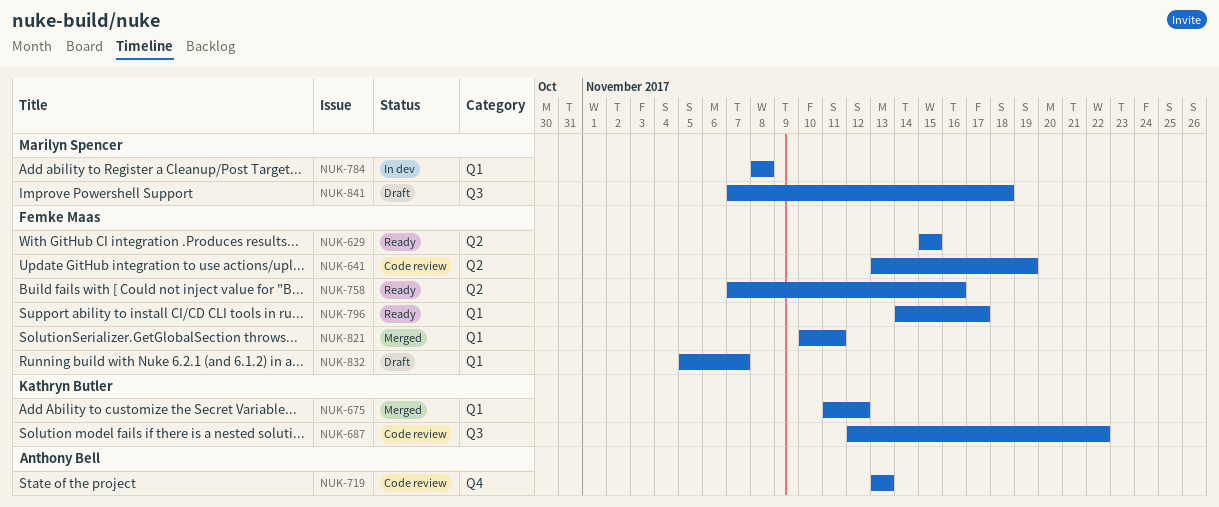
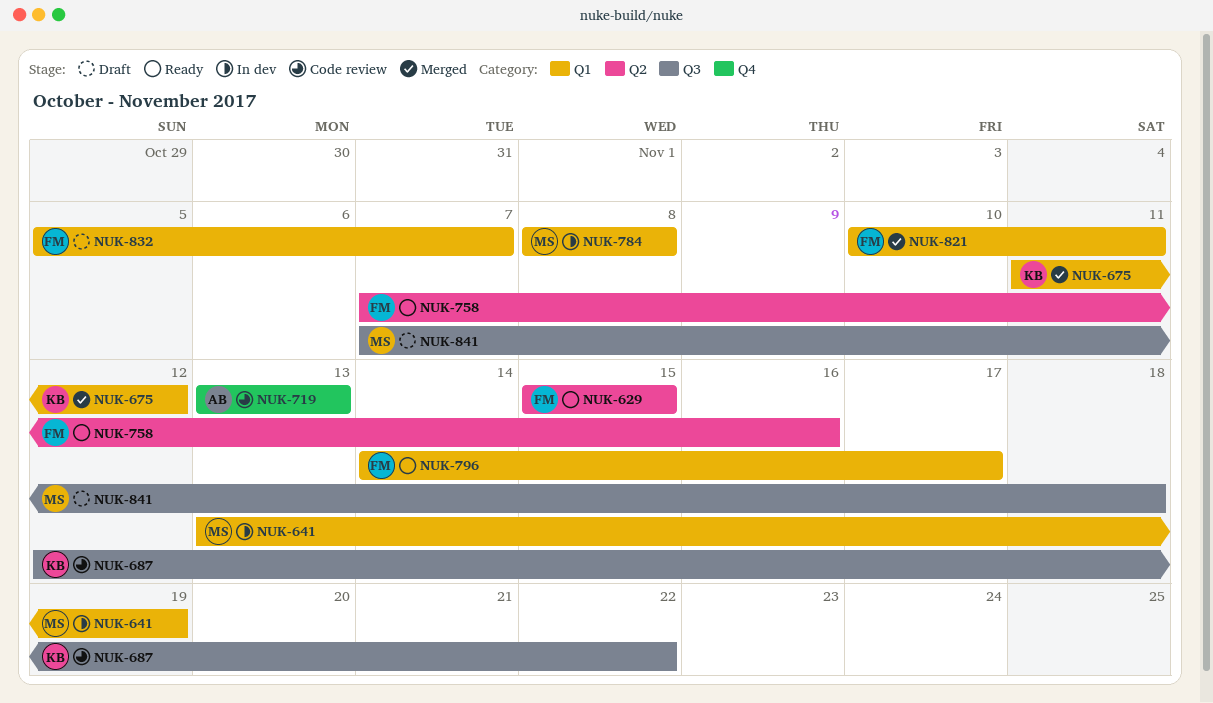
NUK-641, status: Code review -> In dev
NUK-641, owner: Femke Maas -> Marilyn Spencer
NUK-641, label: Q2 -> Q1

